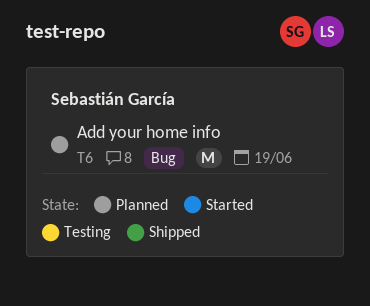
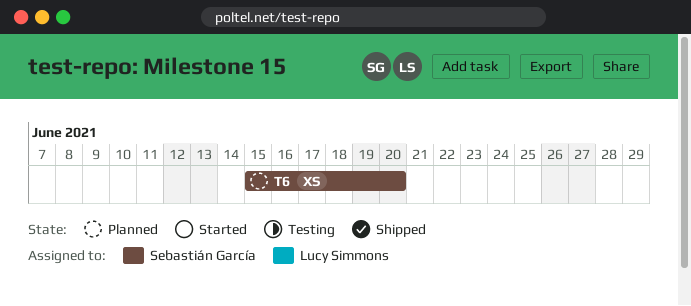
T6, estimate: M -> XS
T6, due: Jun 19 -> Jun 20

